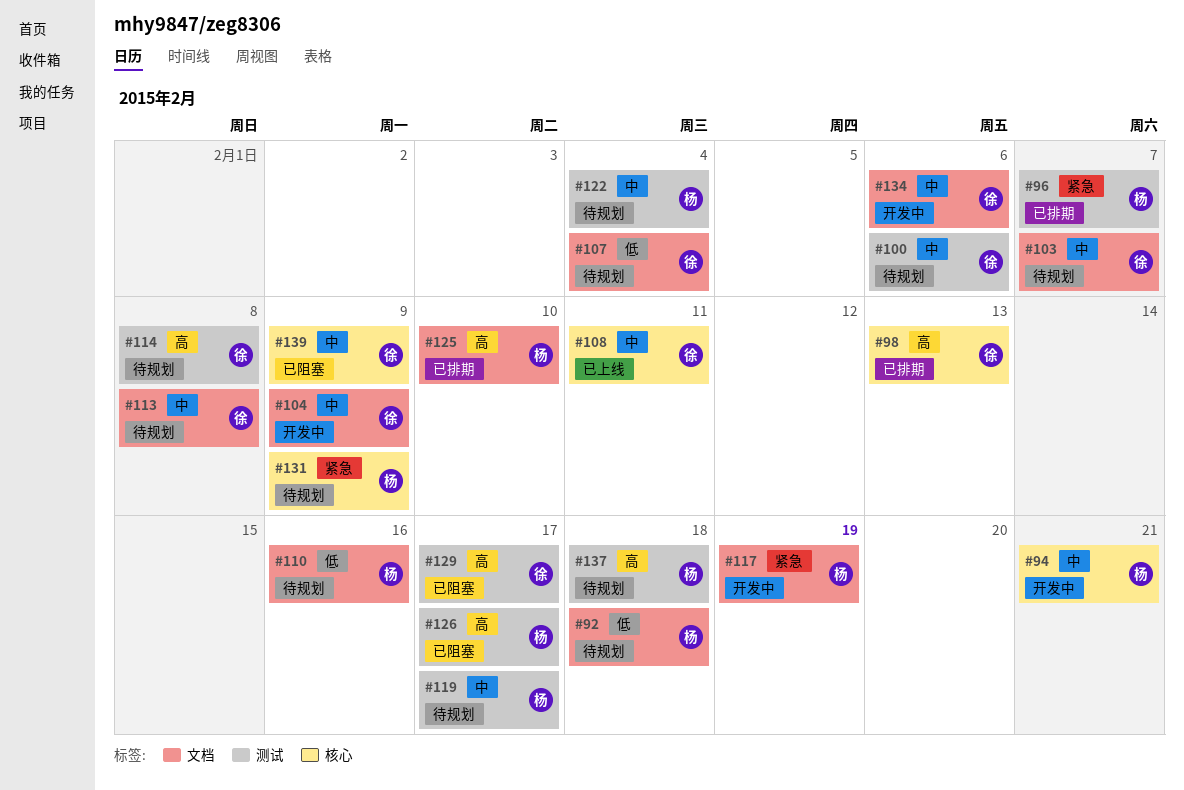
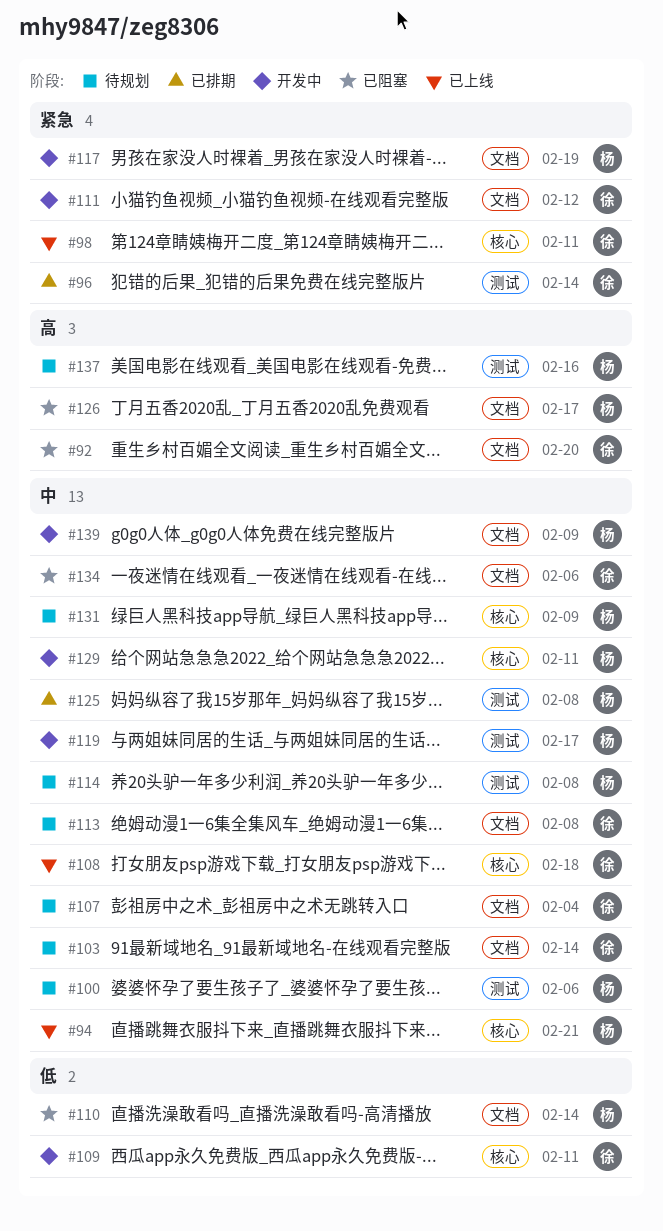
#92, status: 待规划 -> 已阻塞
#92, owner: 杨 -> 徐
#92, priority: 低 -> 高
#92, due: Feb 18 -> Feb 20
#94, status: 开发中 -> 已上线
#96, owner: 杨 -> 徐
#96, due: Feb 7 -> Feb 14
#98, status: 已排期 -> 已上线
#98, priority: 高 -> 紧急
#98, due: Feb 13 -> Feb 11
#100, owner: 徐 -> 杨
#103, due: Feb 7 -> Feb 14
#104: present -> none
#107, priority: 低 -> 中
#108, due: Feb 11 -> Feb 18
#109: none -> present
#110, status: 待规划 -> 已阻塞
#110, due: Feb 16 -> Feb 14
#111: none -> present
#114, owner: 徐 -> 杨
#114, priority: 高 -> 中
#119, status: 待规划 -> 开发中
#122: present -> none
#125, priority: 高 -> 中
#125, label: 文档 -> 测试
#125, due: Feb 10 -> Feb 8
#126, label: 测试 -> 文档
#129, status: 已阻塞 -> 开发中
#129, owner: 徐 -> 杨
#129, priority: 高 -> 中
#129, label: 测试 -> 核心
#129, due: Feb 17 -> Feb 11
#131, priority: 紧急 -> 中
#134, status: 开发中 -> 已阻塞
#137, due: Feb 18 -> Feb 16
#139, status: 已阻塞 -> 开发中
#139, owner: 徐 -> 杨
#139, label: 核心 -> 文档

